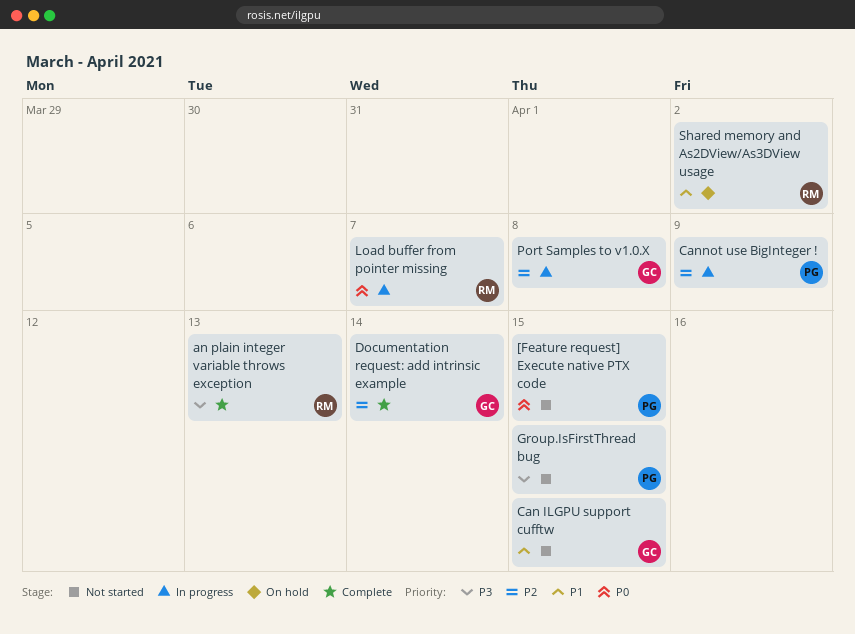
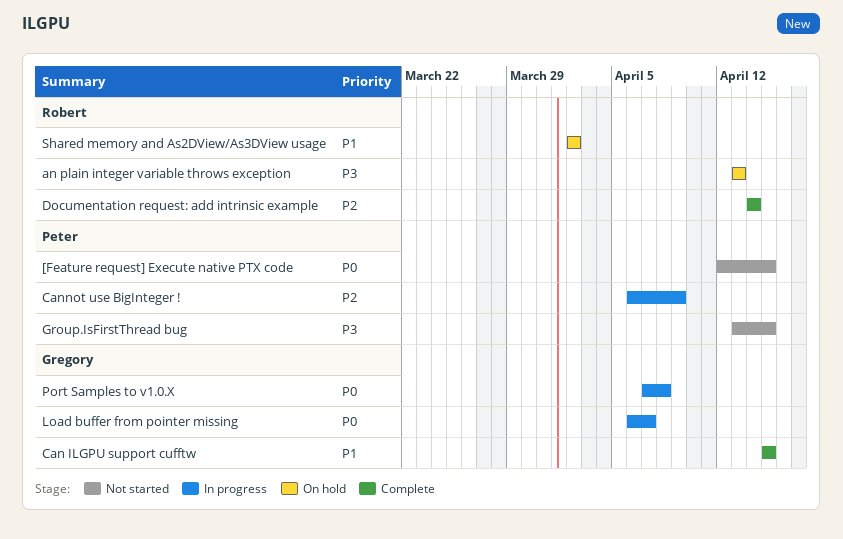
an plain integer variable throws exception, status: Complete -> On hold
Can ILGPU support cufftw, status: Not started -> Complete
Documentation request: add intrinsic example, owner: Gregory -> Robert
Load buffer from pointer missing, owner: Robert -> Gregory
Port Samples to v1.0.X, priority: P2 -> P0

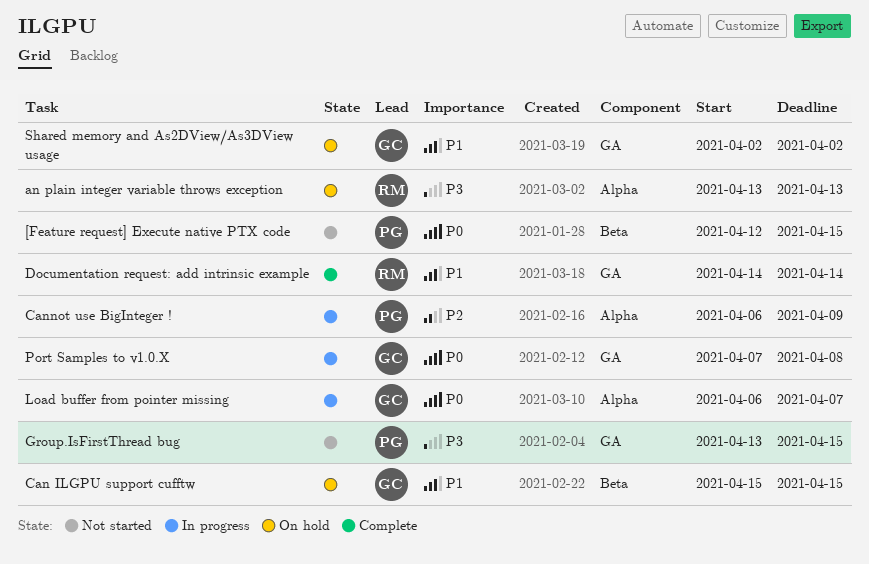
Can ILGPU support cufftw, status: Complete -> On hold
Documentation request: add intrinsic example, priority: P2 -> P1
Shared memory and As2DView/As3DView usage, owner: Robert -> Gregory

